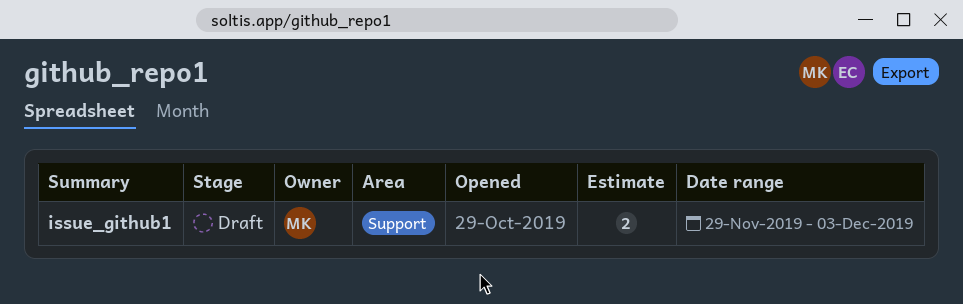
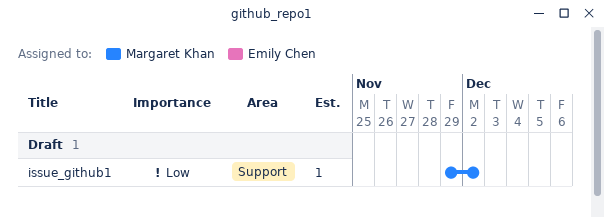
issue_github1, estimate: 2 -> 1
issue_github1, due: Dec 3 -> Dec 2

